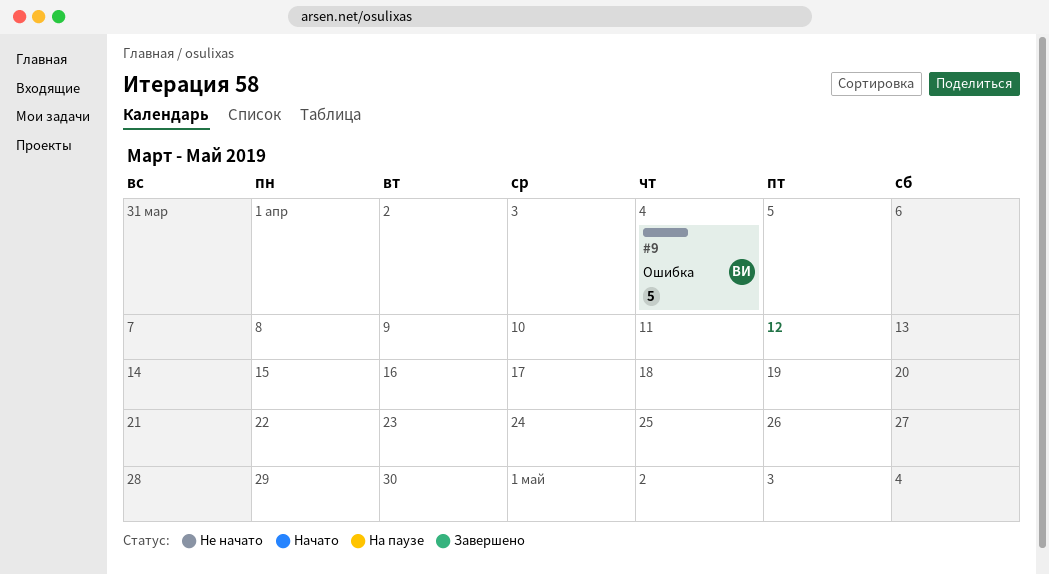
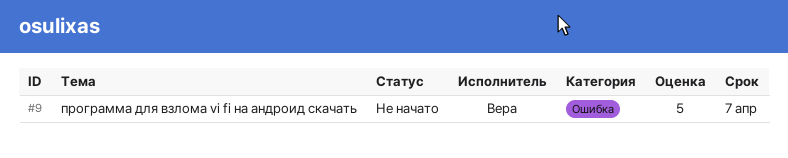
#9, due: Apr 4 -> Apr 7

